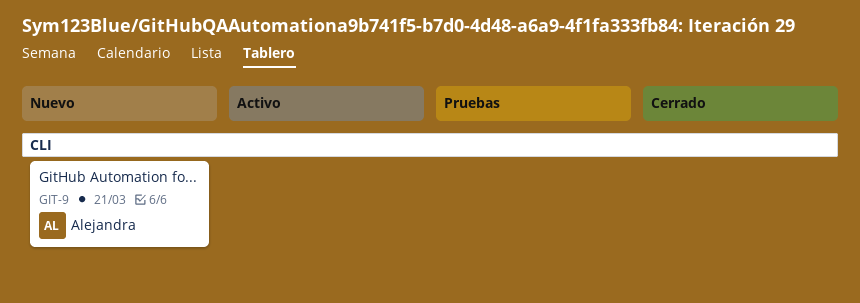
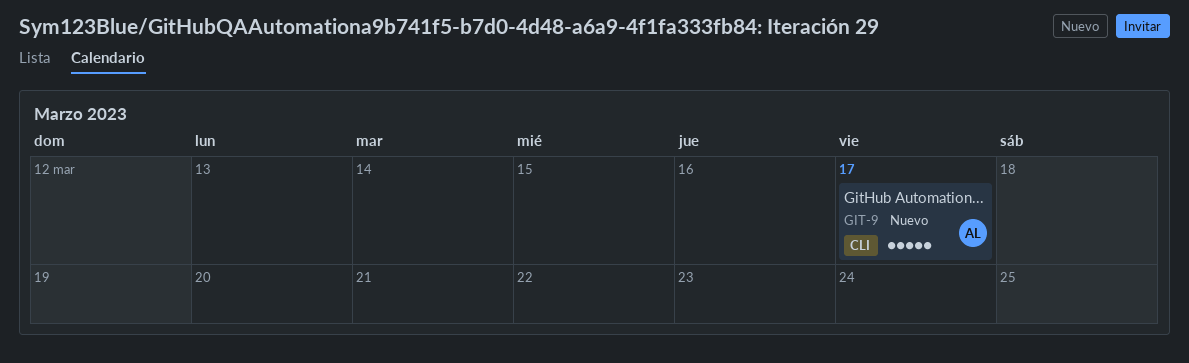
GIT-9, estimate: 1 -> 5
GIT-9, due: Mar 21 -> Mar 17

